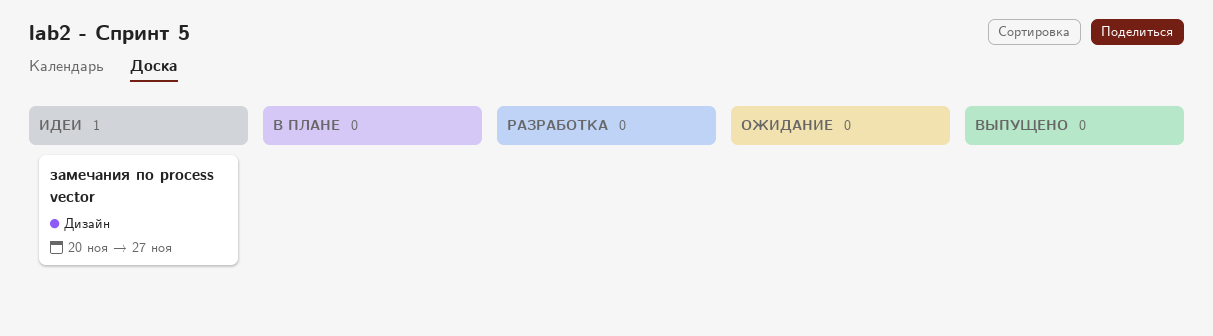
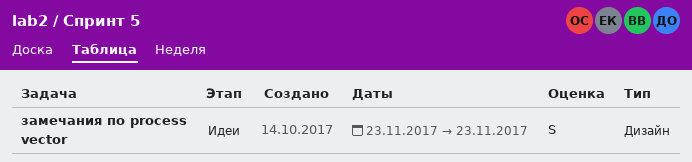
замечания по process vector, start: Nov 20 -> Nov 23
замечания по process vector, due: Nov 27 -> Nov 23

